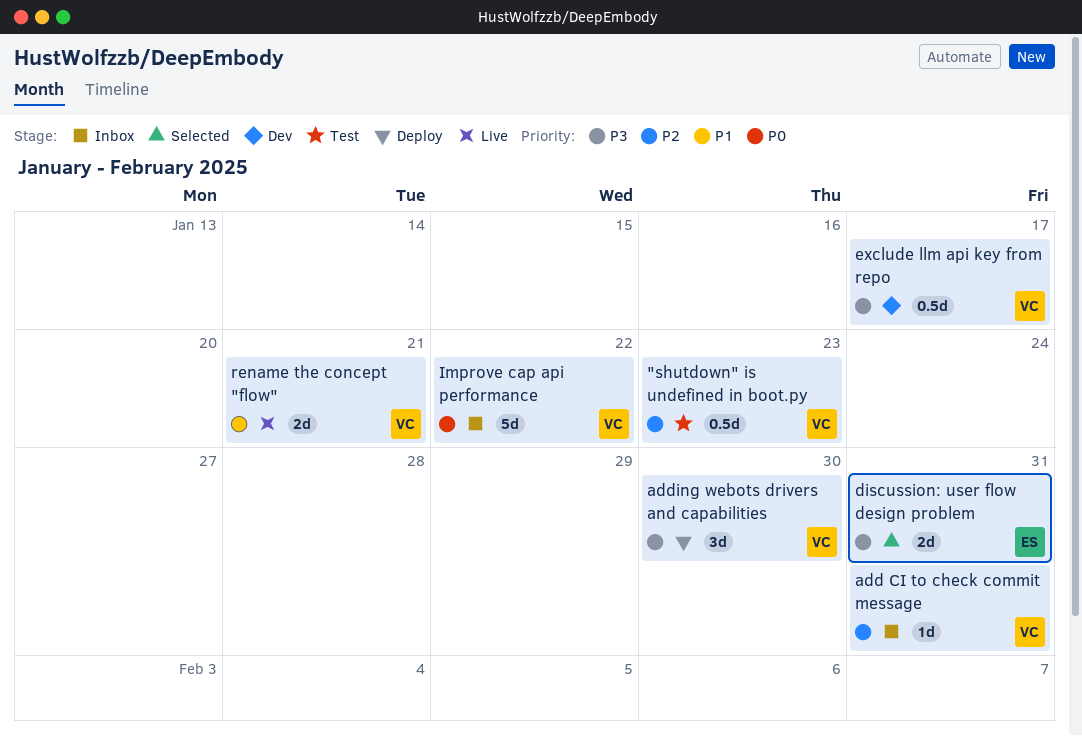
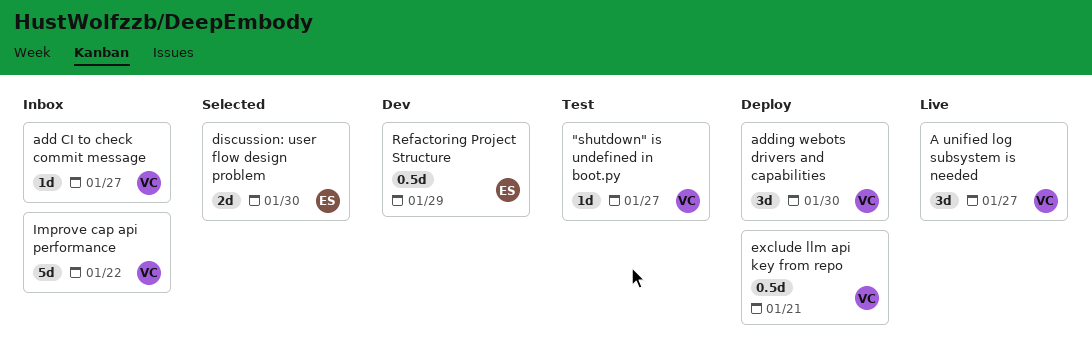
"shutdown" is undefined in boot.py, estimate: 0.5d -> 1d
"shutdown" is undefined in boot.py, due: Jan 23 -> Jan 27
A unified log subsystem is needed: none -> present
add CI to check commit message, due: Jan 31 -> Jan 27
discussion: user flow design problem, due: Jan 31 -> Jan 30
exclude llm api key from repo, status: Dev -> Deploy
exclude llm api key from repo, due: Jan 17 -> Jan 21
Refactoring Project Structure: none -> present
rename the concept "flow": present -> none

